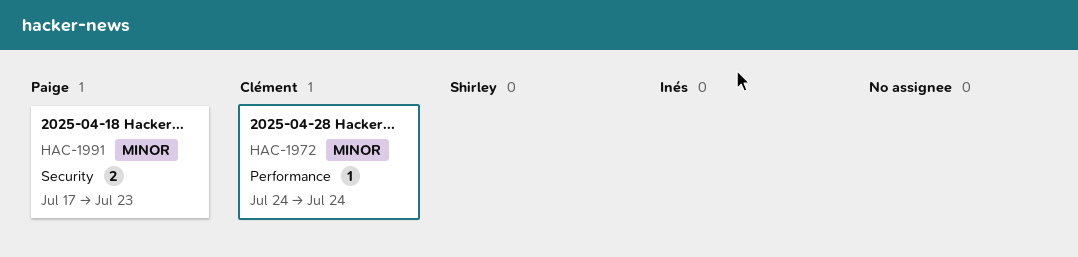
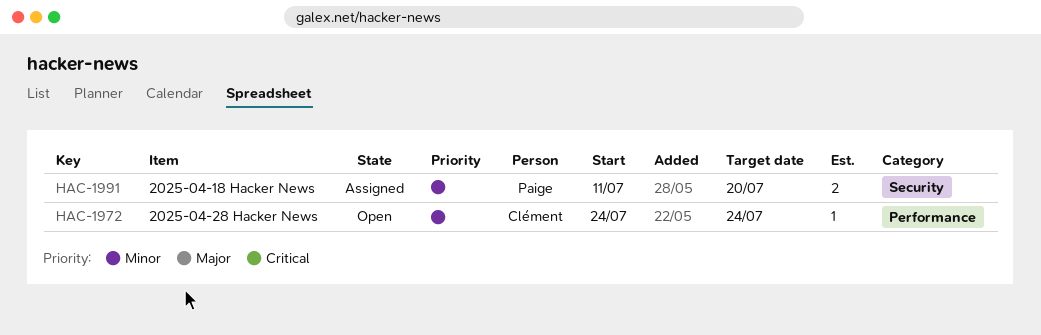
HAC-1991, start: Jul 17 -> Jul 11
HAC-1991, due: Jul 23 -> Jul 20

